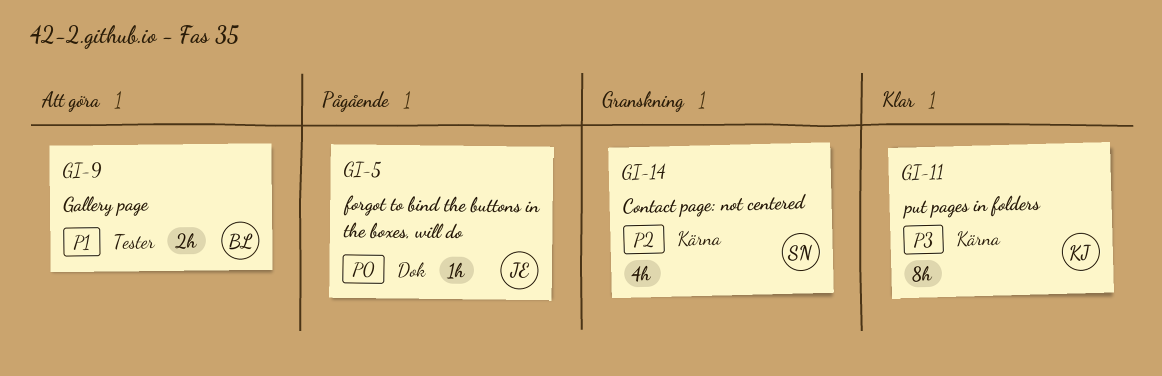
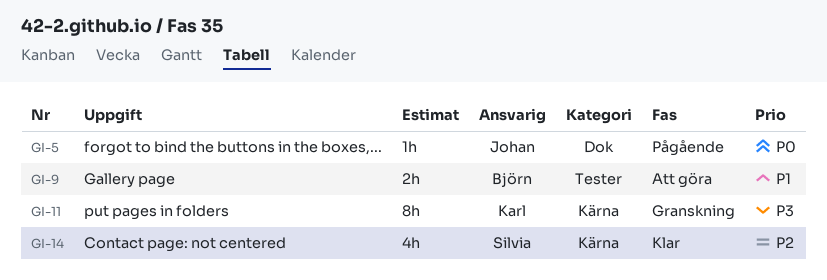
GI-11, status: Klar -> Granskning
GI-14, status: Granskning -> Klar

